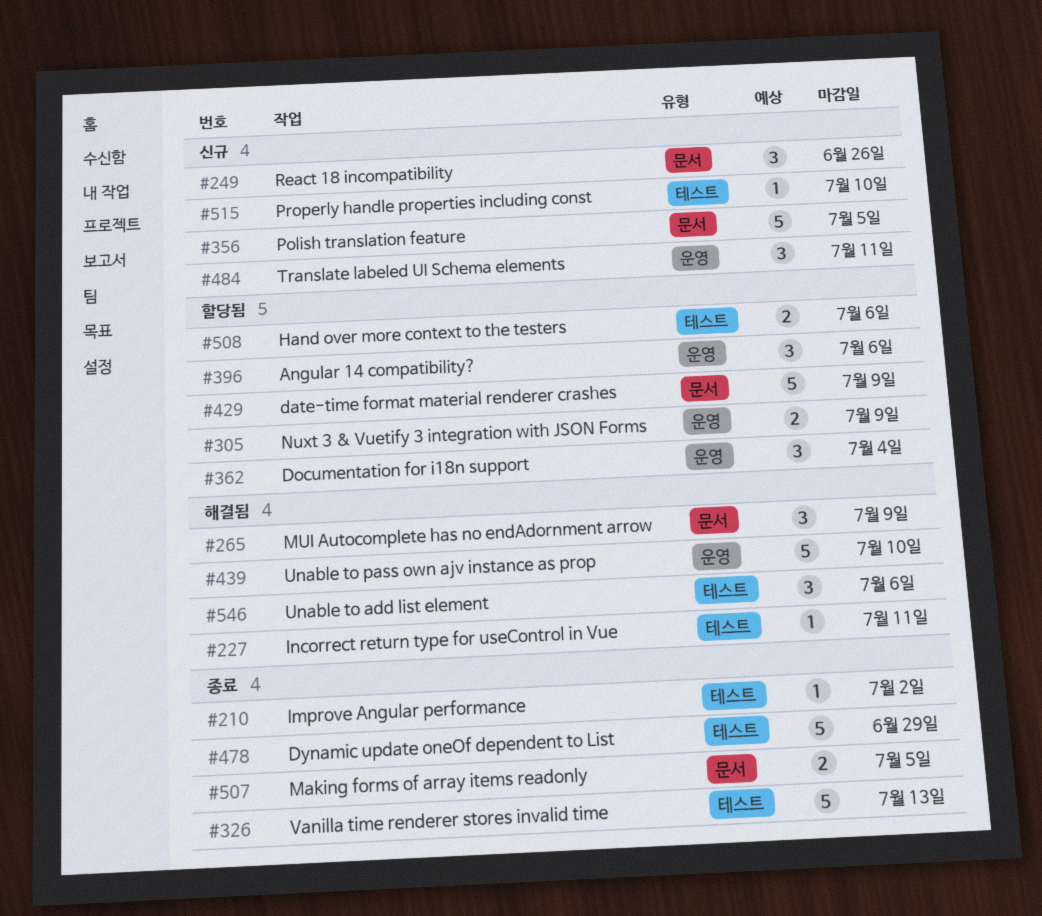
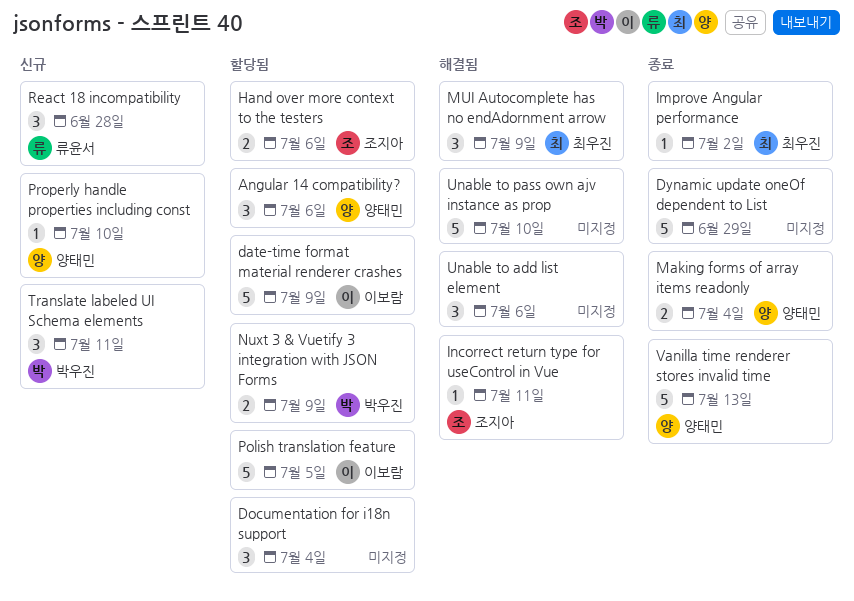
Making forms of array items readonly, due: Jul 5 -> Jul 4
Polish translation feature, status: 신규 -> 할당됨
React 18 incompatibility, due: Jun 26 -> Jun 28

